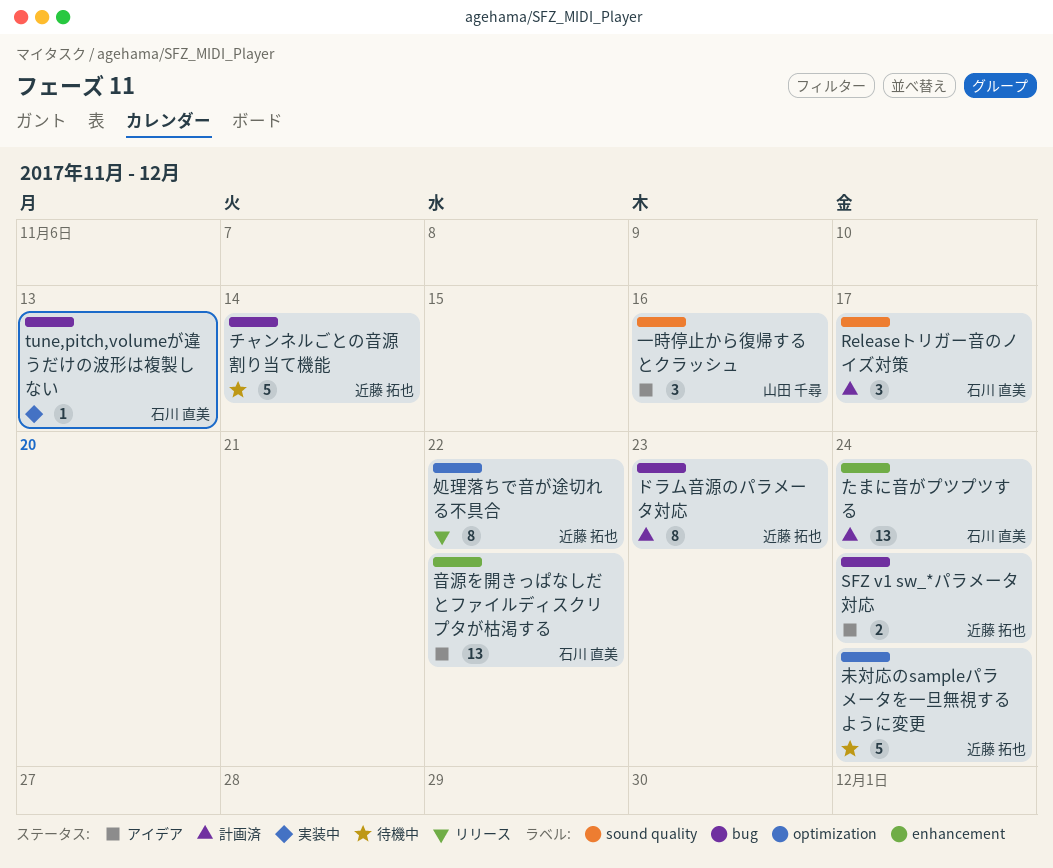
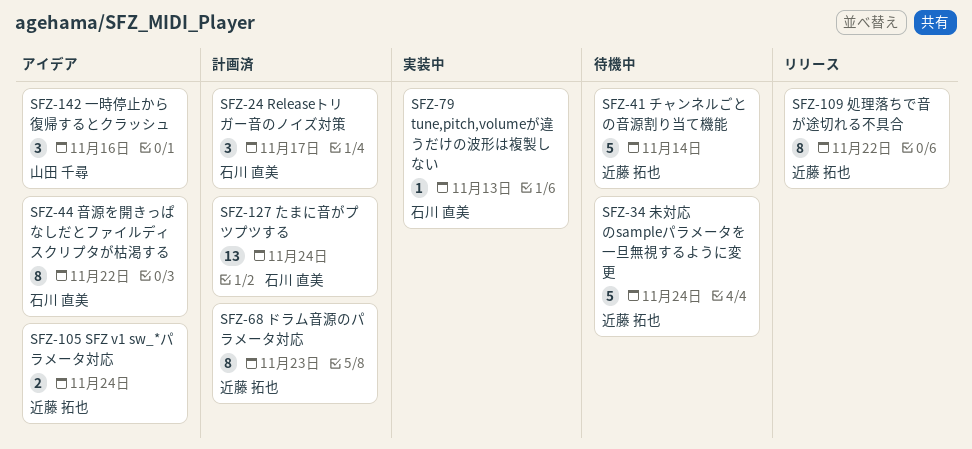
音源を開きっぱなしだとファイルディスクリプタが枯渇する, estimate: 13 -> 8

